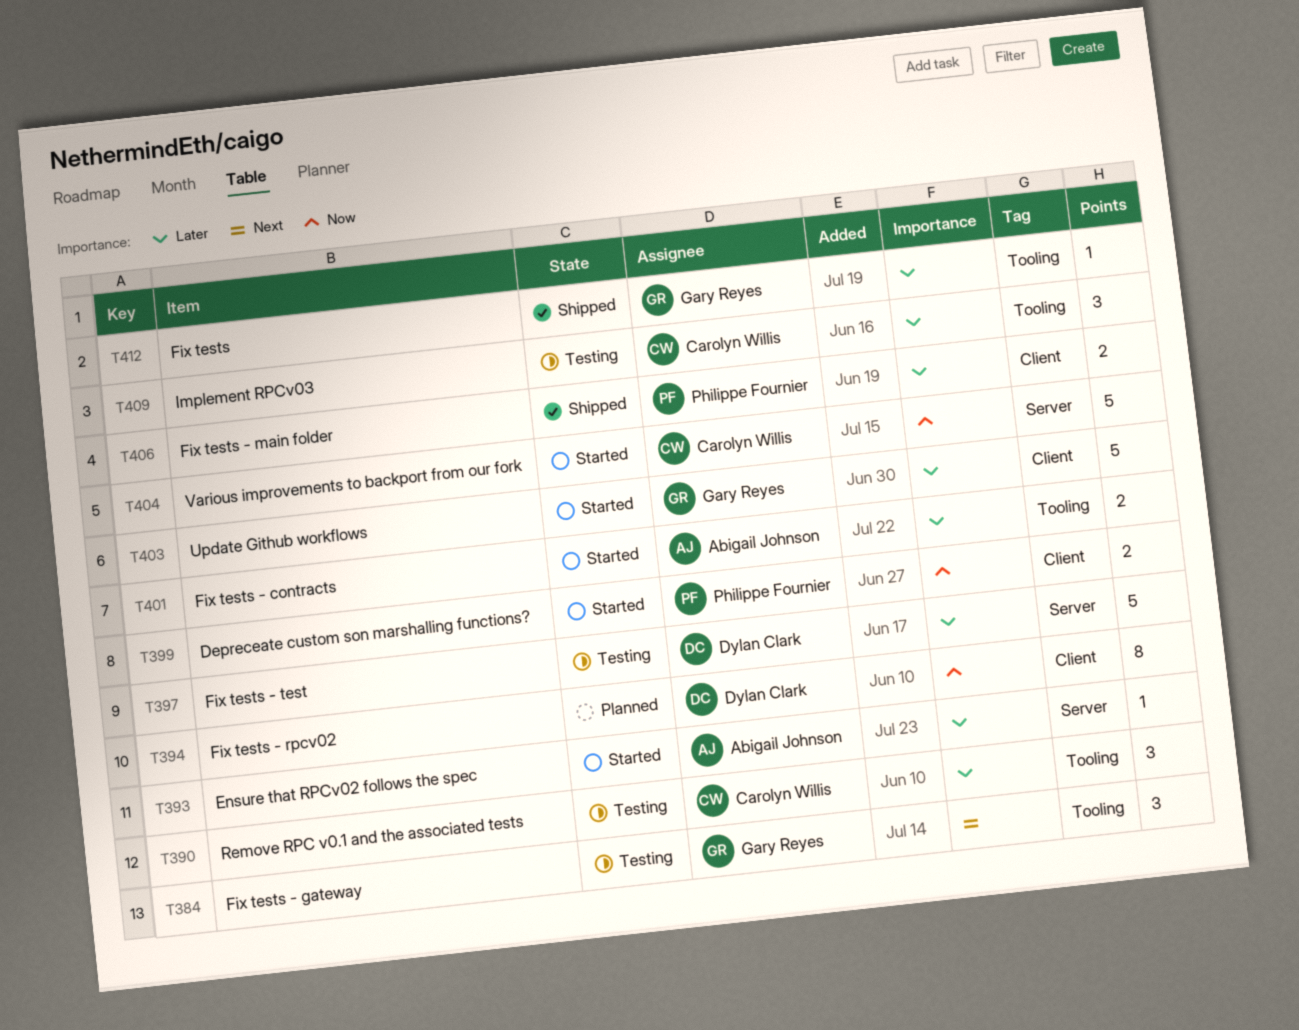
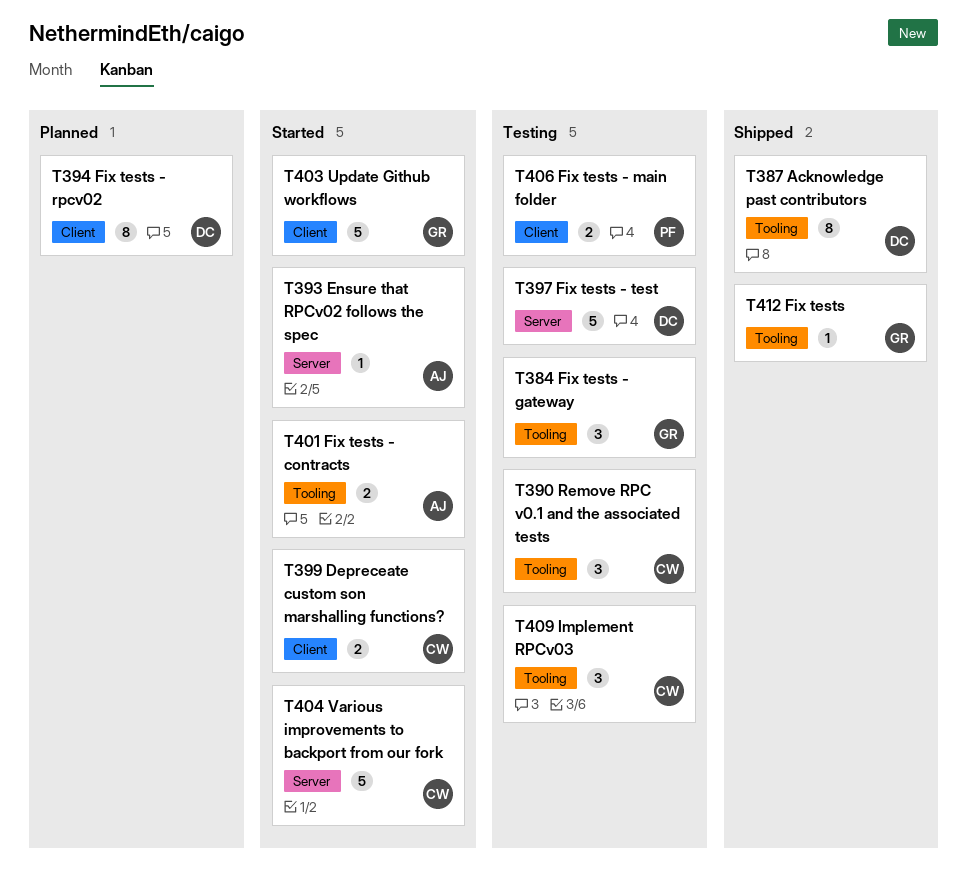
T387: none -> present
T399, owner: Philippe Fournier -> Carolyn Willis
T406, status: Shipped -> Testing

